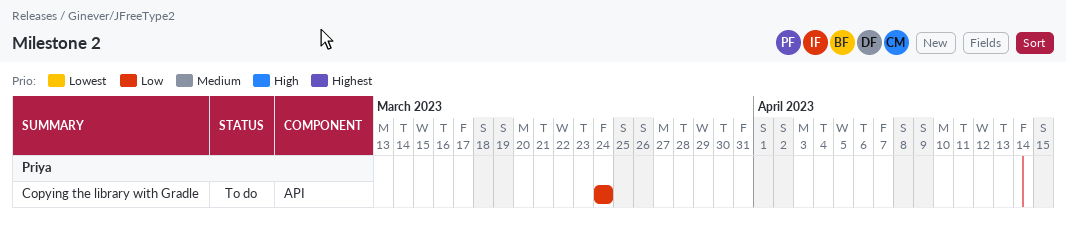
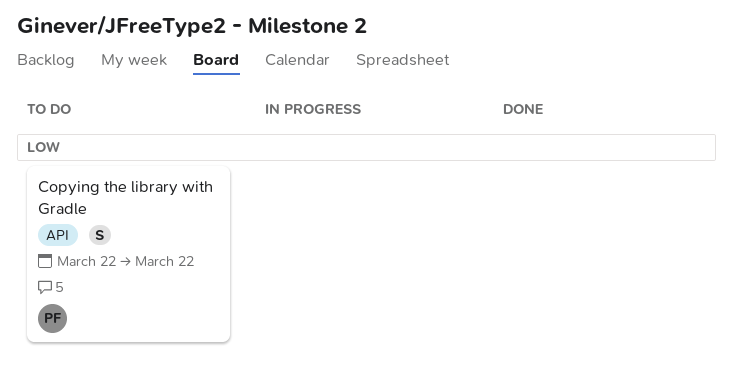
Copying the library with Gradle, start: Mar 24 -> Mar 22
Copying the library with Gradle, due: Mar 24 -> Mar 22

